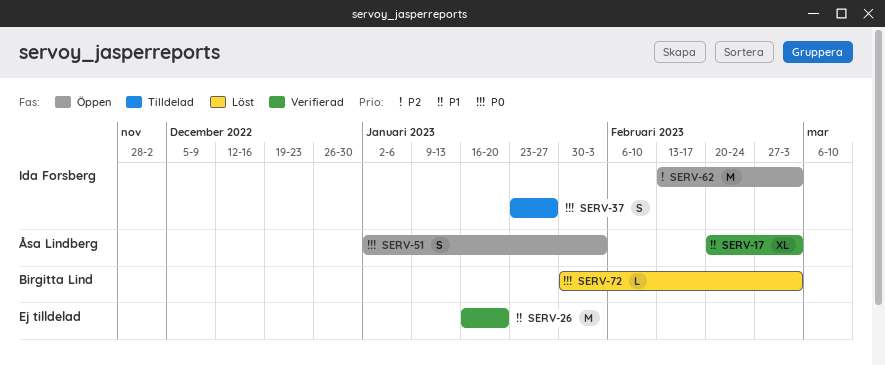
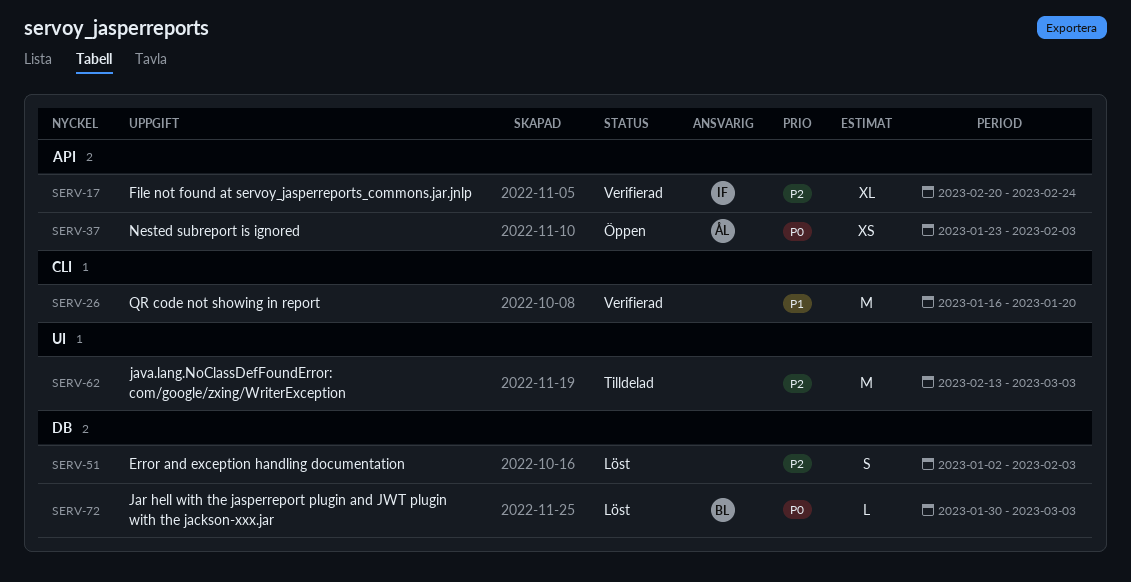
SERV-17, owner: Åsa Lindberg -> Ida Forsberg
SERV-17, priority: P1 -> P2
SERV-17, due: Mar 3 -> Feb 24
SERV-37, status: Tilldelad -> Öppen
SERV-37, owner: Ida Forsberg -> Åsa Lindberg
SERV-37, estimate: S -> XS
SERV-37, due: Jan 27 -> Feb 3
SERV-51, status: Öppen -> Löst
SERV-51, owner: Åsa Lindberg -> none
SERV-51, priority: P0 -> P2
SERV-62, status: Öppen -> Tilldelad
SERV-62, owner: Ida Forsberg -> none

